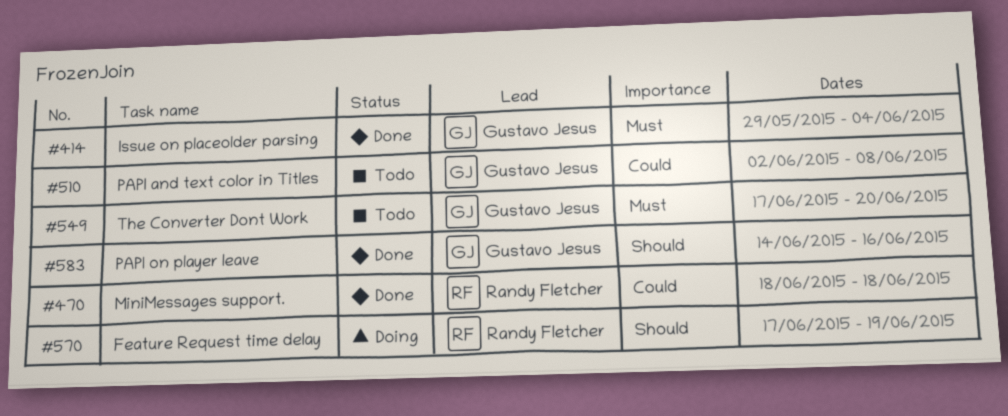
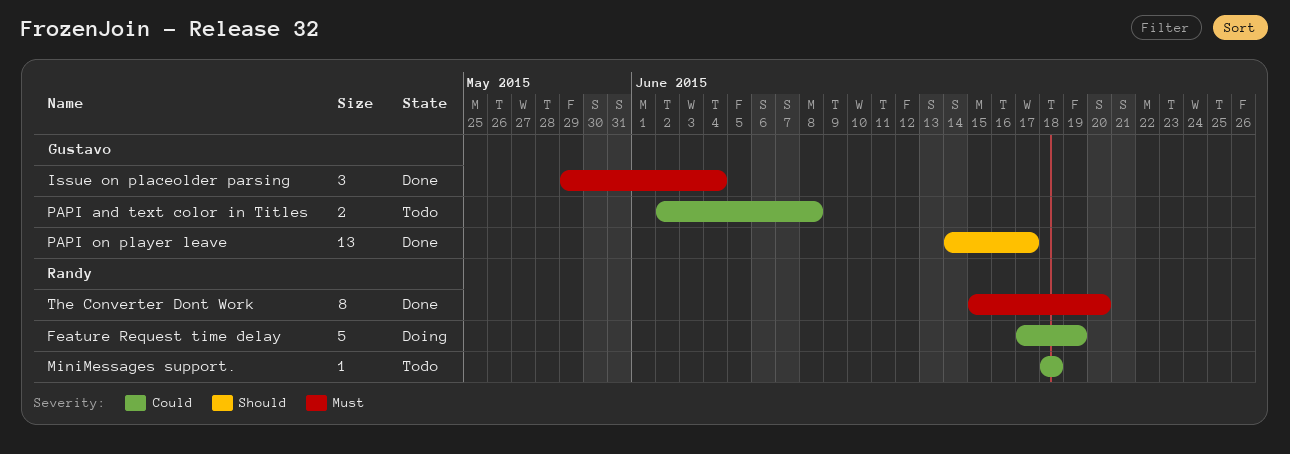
Feature Request time delay, priority: Should -> Could
MiniMessages support., status: Done -> Todo
PAPI on player leave, due: Jun 16 -> Jun 17
The Converter Dont Work, status: Todo -> Done
The Converter Dont Work, owner: Gustavo Jesus -> Randy Fletcher
The Converter Dont Work, start: Jun 17 -> Jun 15

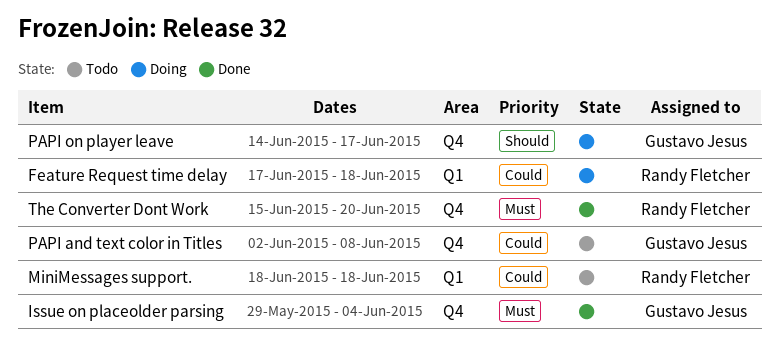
Feature Request time delay, due: Jun 19 -> Jun 18
PAPI on player leave, status: Done -> Doing

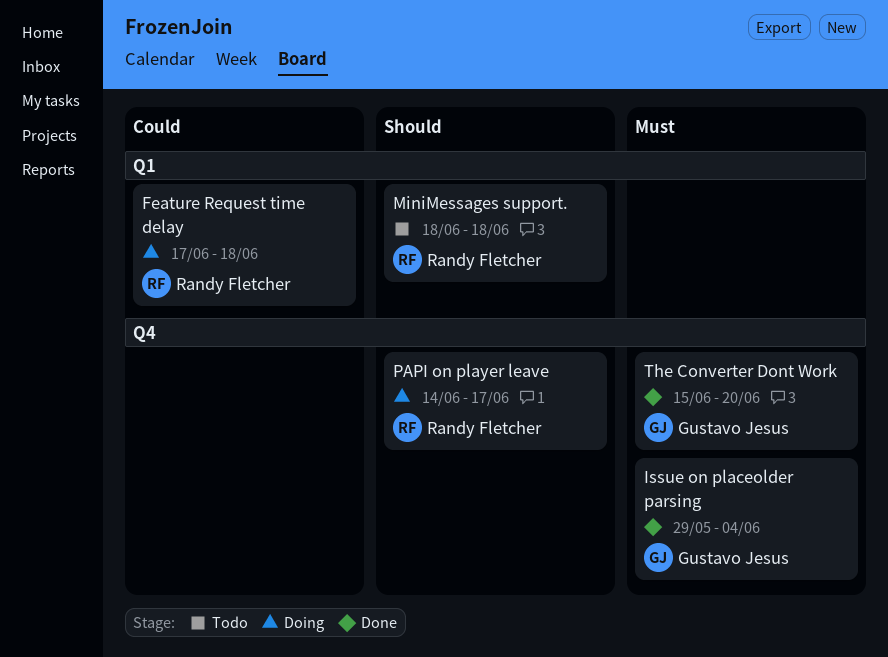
MiniMessages support., priority: Could -> Should
PAPI and text color in Titles: present -> none
PAPI on player leave, owner: Gustavo Jesus -> Randy Fletcher
The Converter Dont Work, owner: Randy Fletcher -> Gustavo Jesus

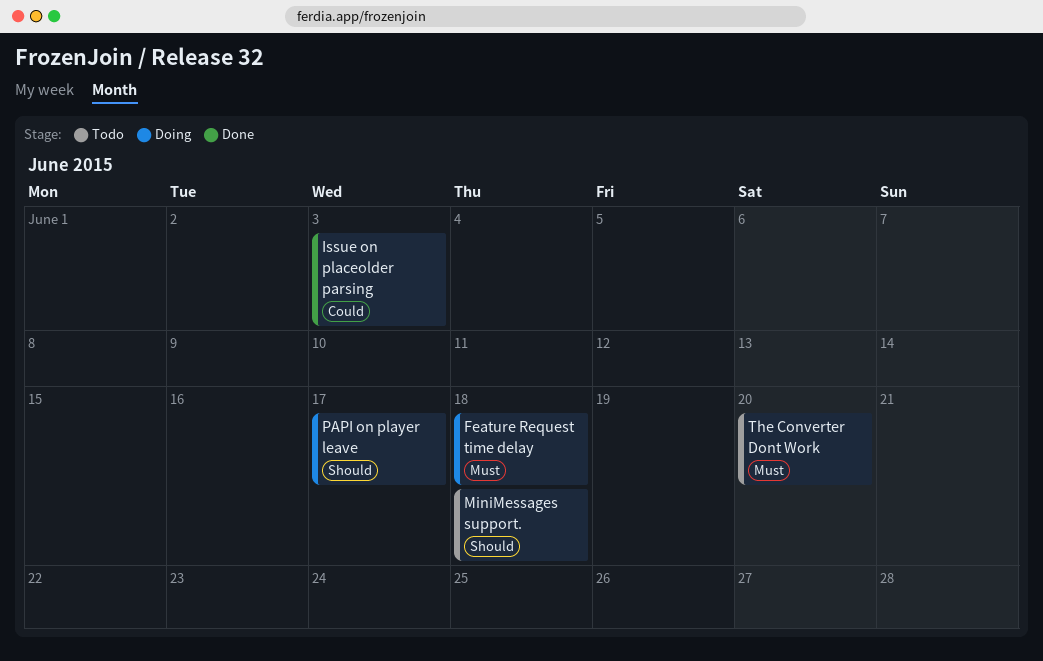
Feature Request time delay, priority: Could -> Must
Issue on placeolder parsing, priority: Must -> Could
Issue on placeolder parsing, due: Jun 4 -> Jun 3
The Converter Dont Work, status: Done -> Todo

